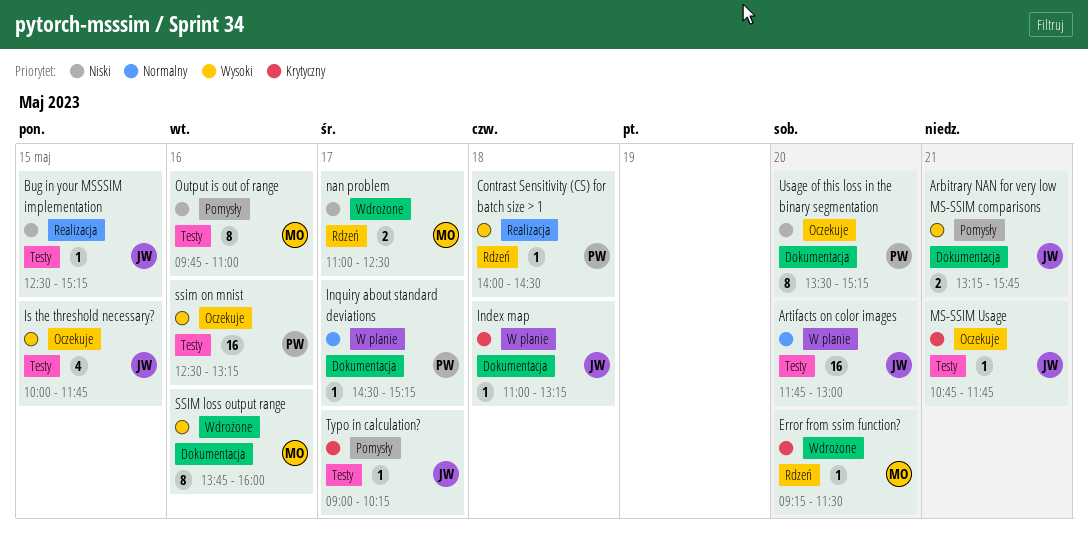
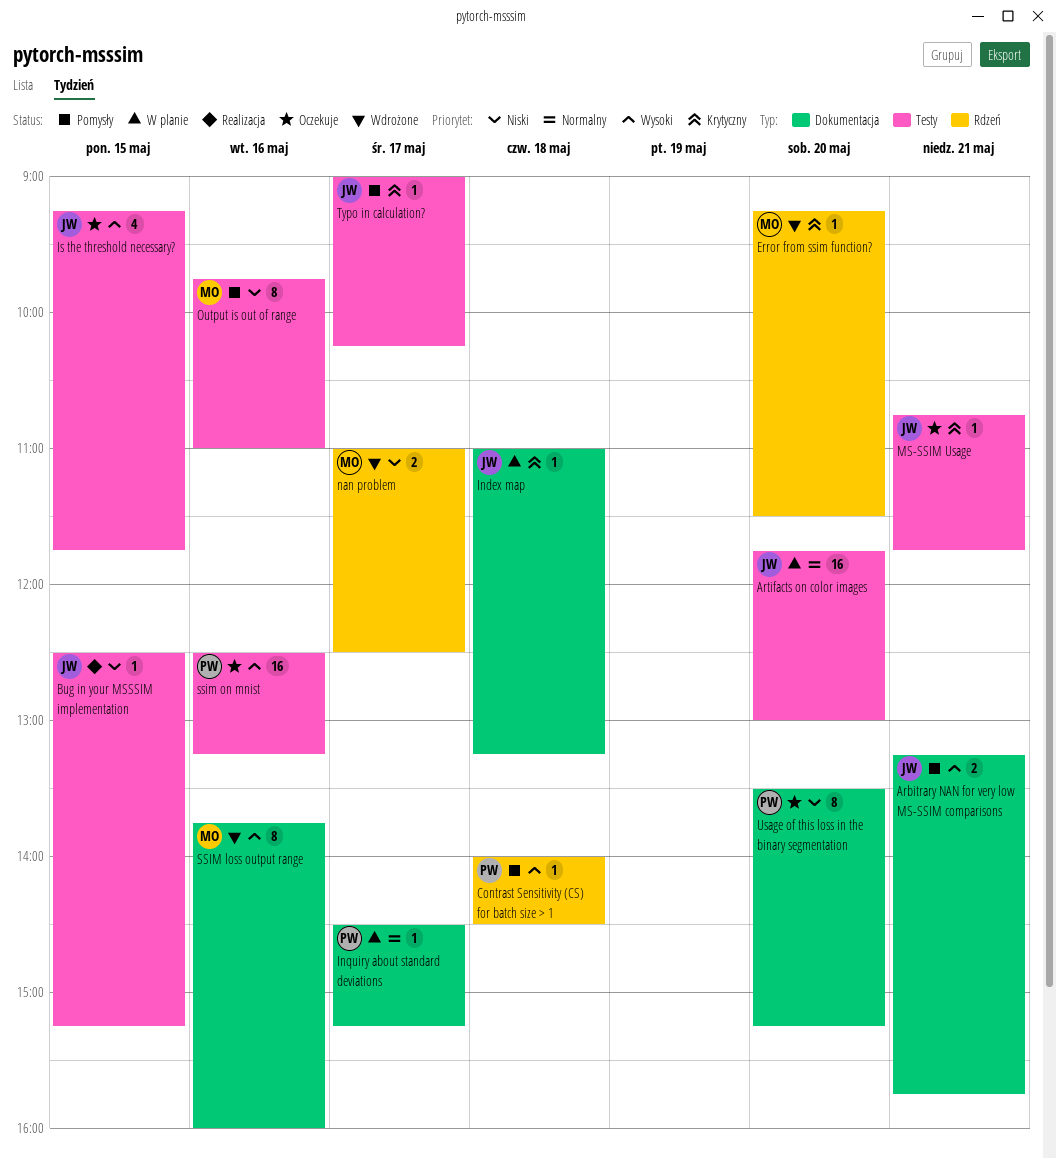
Contrast Sensitivity (CS) for batch size > 1, status: Realizacja -> Pomysły
Is the threshold necessary?, begins: 10:00 -> 09:15

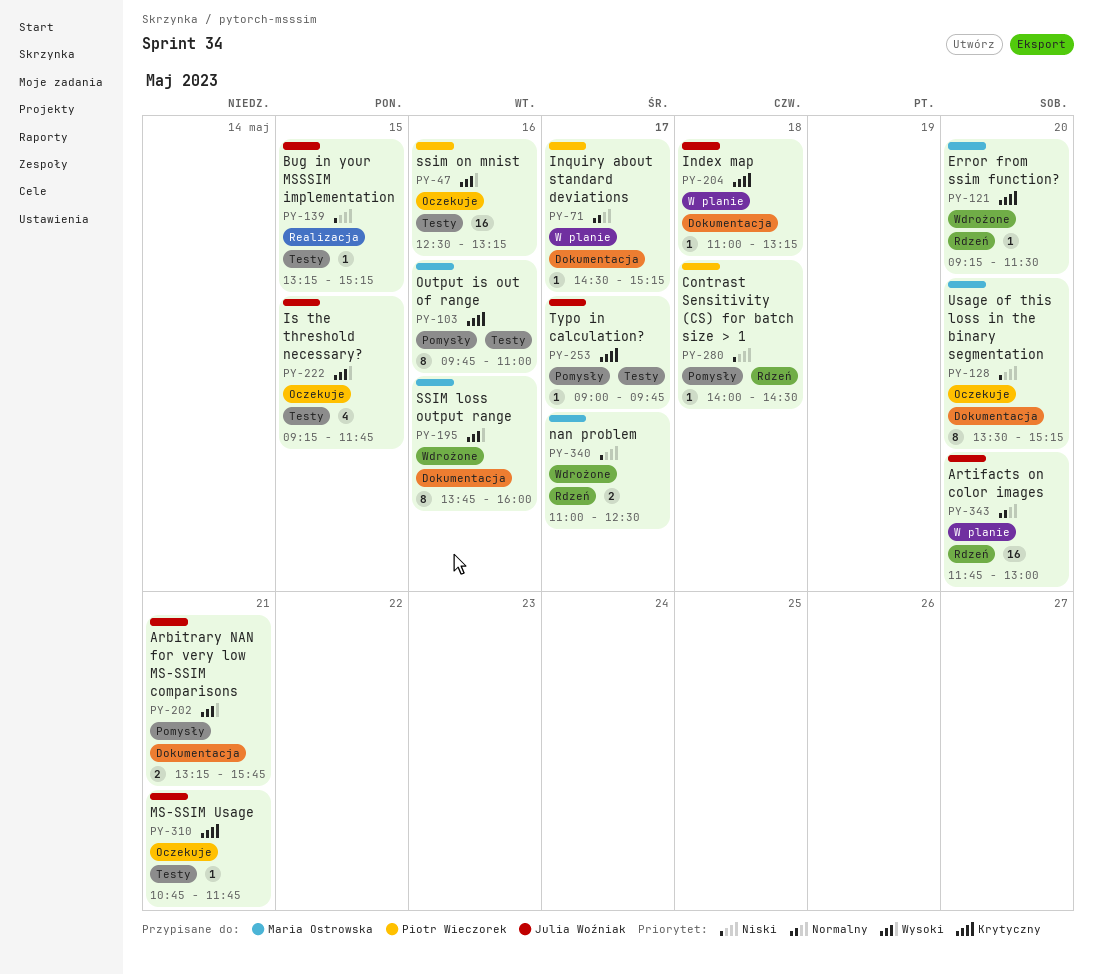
Artifacts on color images, label: Testy -> Rdzeń
Bug in your MSSSIM implementation, begins: 12:30 -> 13:15
Contrast Sensitivity (CS) for batch size > 1, priority: Wysoki -> Niski
Output is out of range, priority: Niski -> Krytyczny
Typo in calculation?, ends: 10:15 -> 09:45
Usage of this loss in the binary segmentation, owner: Piotr Wieczorek -> Maria Ostrowska

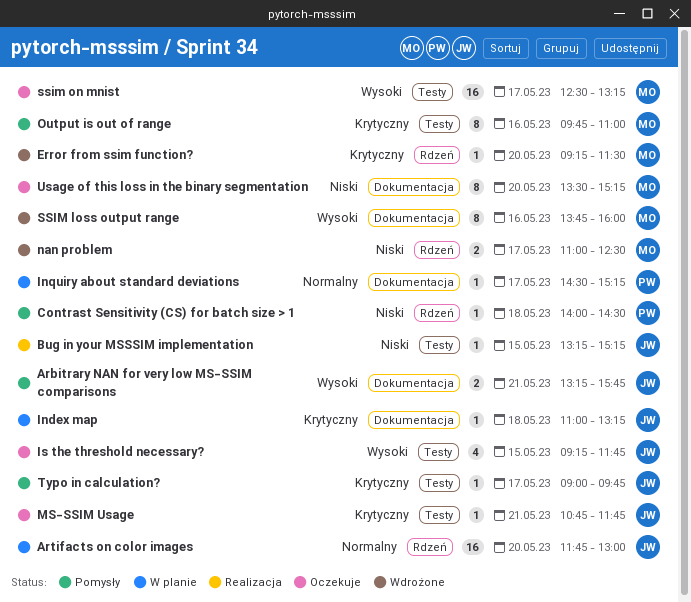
ssim on mnist, owner: Piotr Wieczorek -> Maria Ostrowska
ssim on mnist, day: May 16 -> May 17

